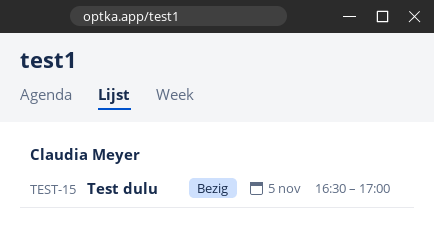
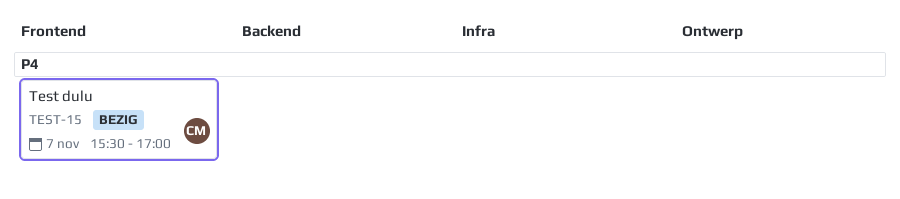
TEST-15, day: Nov 5 -> Nov 7
TEST-15, begins: 16:30 -> 15:30

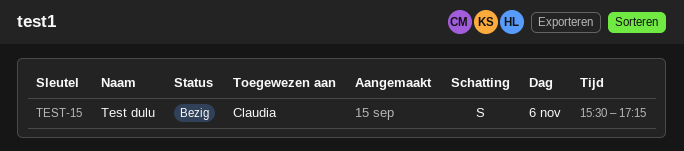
TEST-15, day: Nov 7 -> Nov 6
TEST-15, ends: 17:00 -> 17:15

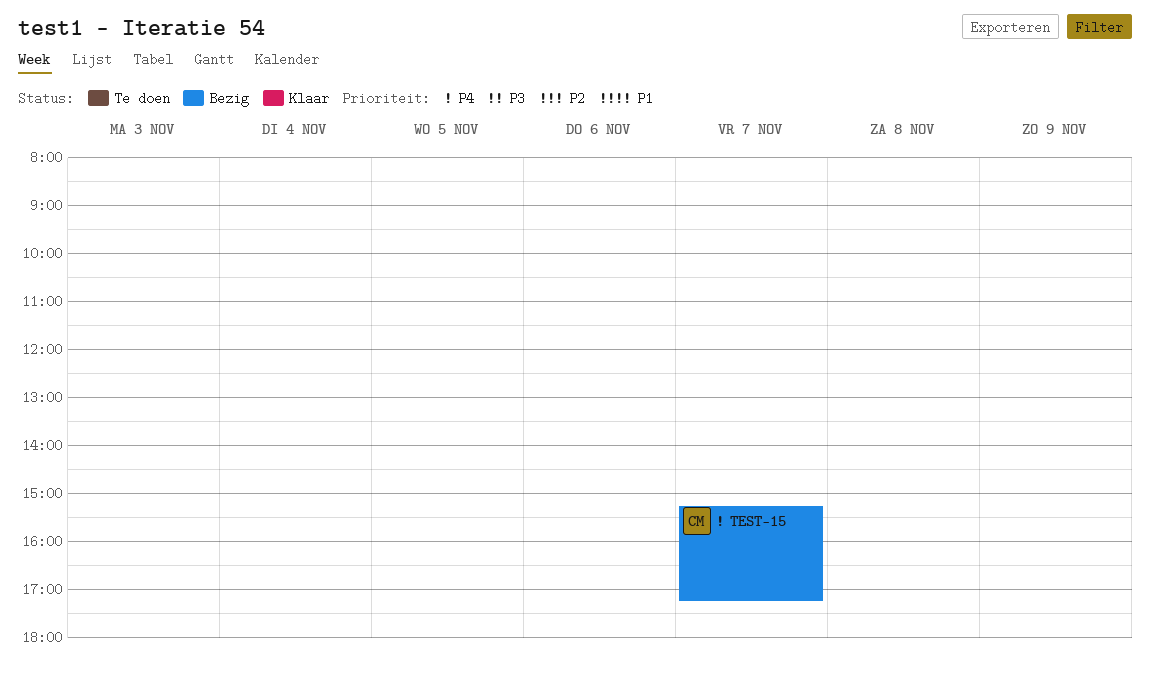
TEST-15, day: Nov 6 -> Nov 7
TEST-15, begins: 15:30 -> 15:15

